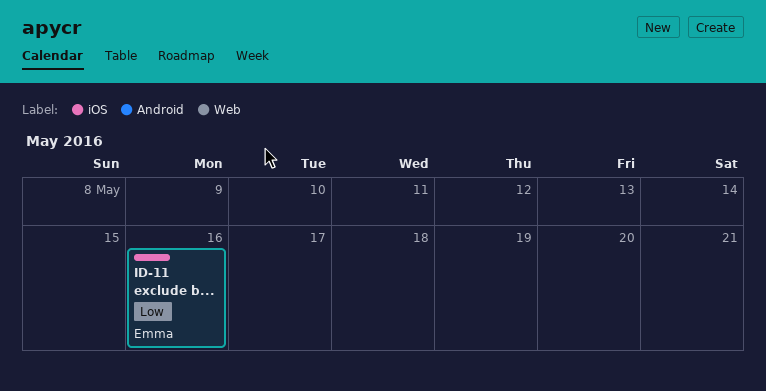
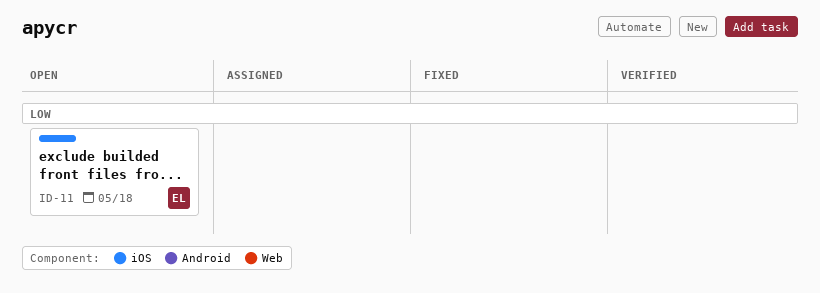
ID-11, due: May 16 -> May 18

